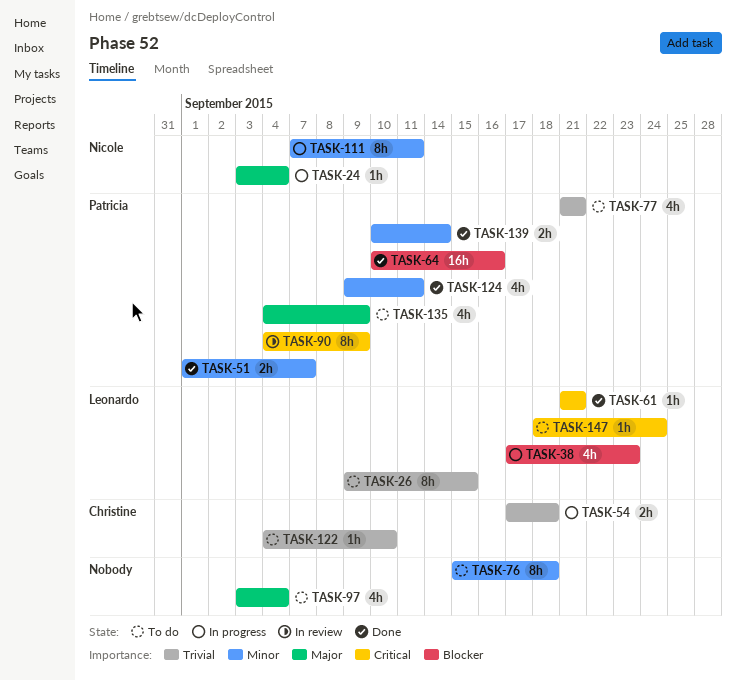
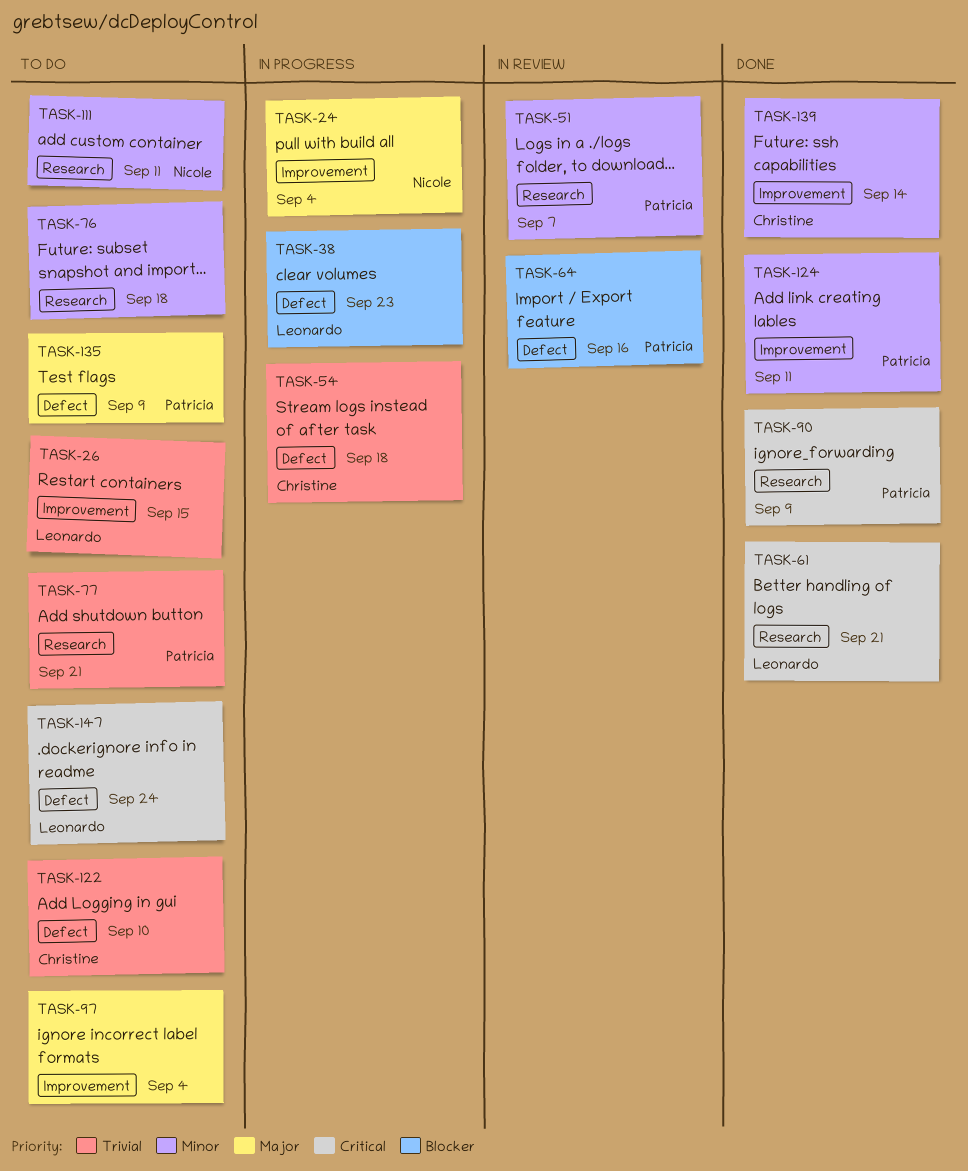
TASK-51, status: Done -> In review
TASK-64, status: Done -> In review
TASK-90, status: In review -> Done
TASK-111, status: In progress -> To do
TASK-139, owner: Patricia -> Christine

